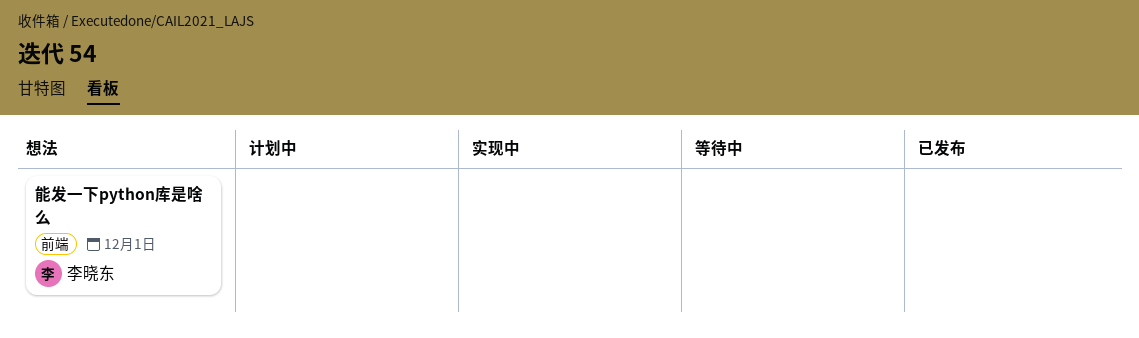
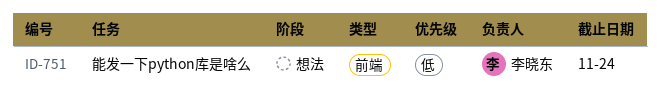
能发一下python库是啥么, due: Dec 1 -> Nov 24

